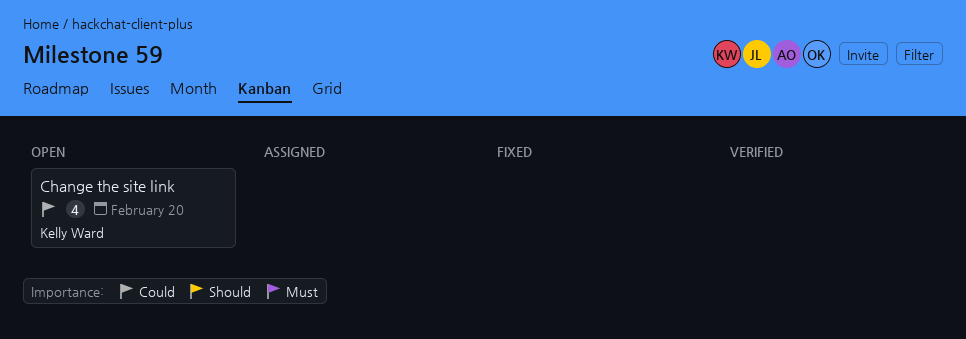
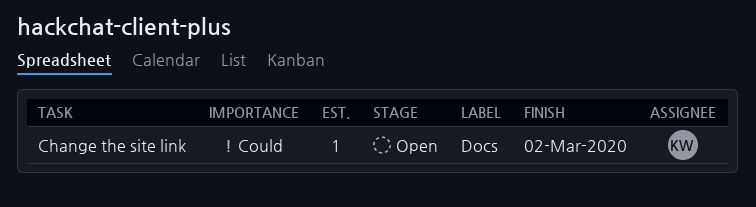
Change the site link, estimate: 4 -> 1
Change the site link, due: Feb 20 -> Mar 2

